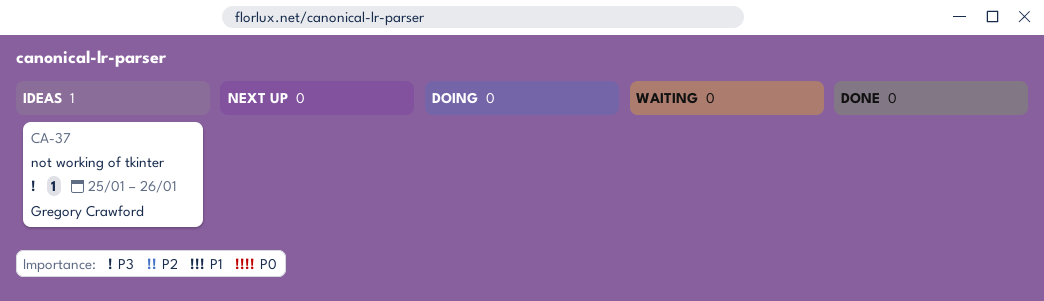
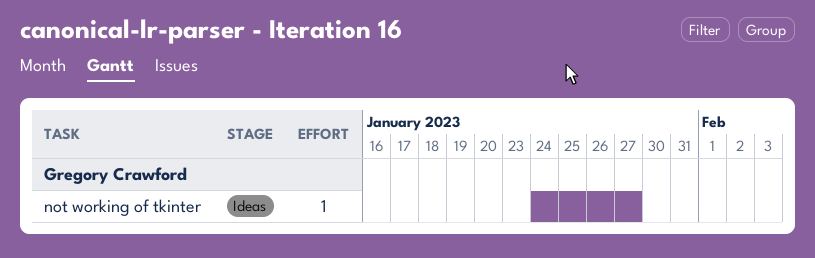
not working of tkinter, start: Jan 25 -> Jan 24
not working of tkinter, due: Jan 26 -> Jan 27

